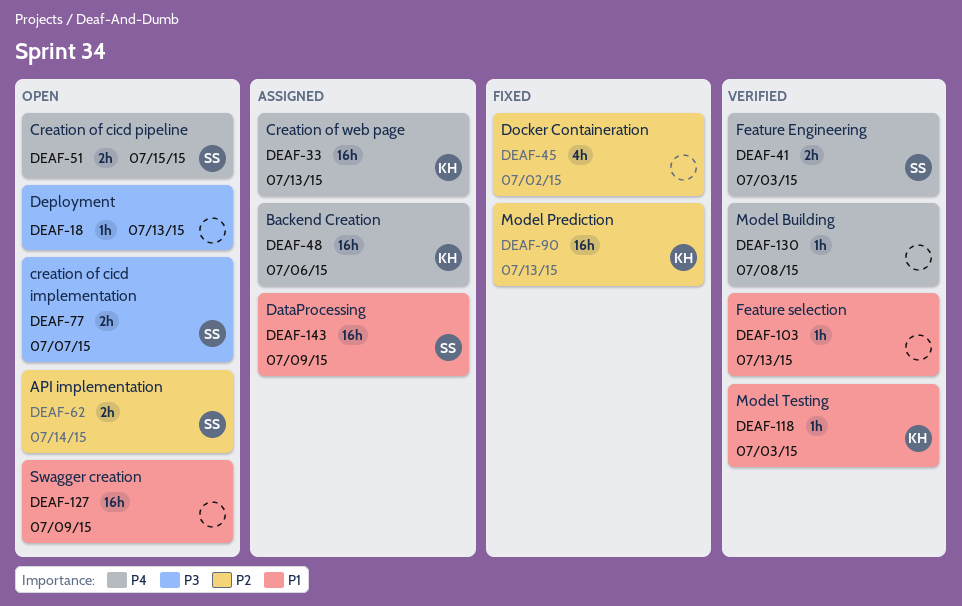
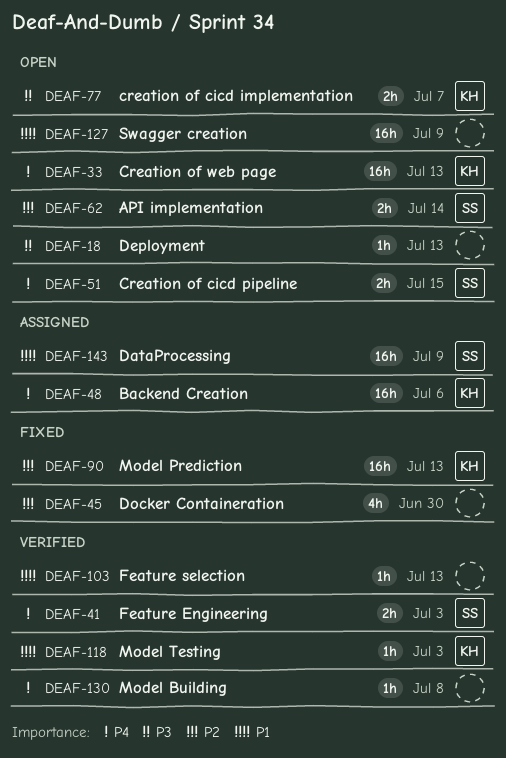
DEAF-33, status: Assigned -> Open
DEAF-45, due: Jul 2 -> Jun 30
DEAF-77, owner: SS -> KH

